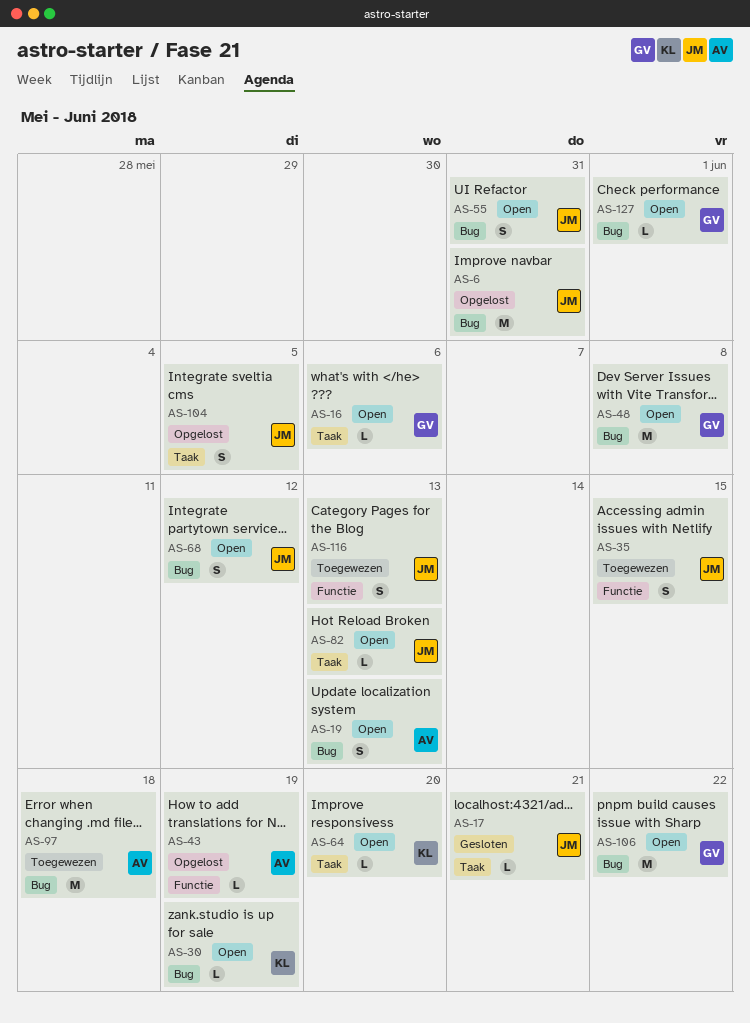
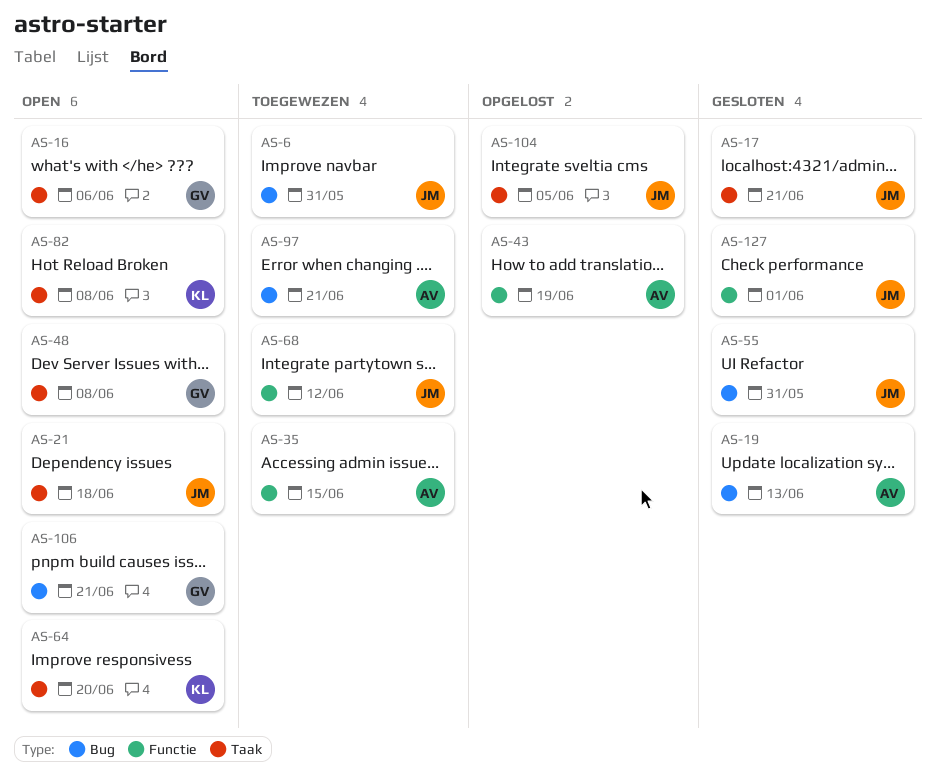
AS-6, status: Opgelost -> Toegewezen
AS-19, status: Open -> Gesloten
AS-21: none -> present
AS-30: present -> none
AS-35, owner: JM -> AV
AS-48, label: Bug -> Taak
AS-55, status: Open -> Gesloten
AS-68, status: Open -> Toegewezen
AS-68, label: Bug -> Functie
AS-82, owner: JM -> KL
AS-82, due: Jun 13 -> Jun 8
AS-97, due: Jun 18 -> Jun 21
AS-106, due: Jun 22 -> Jun 21
AS-116: present -> none
AS-127, status: Open -> Gesloten
AS-127, owner: GV -> JM
AS-127, label: Bug -> Functie

